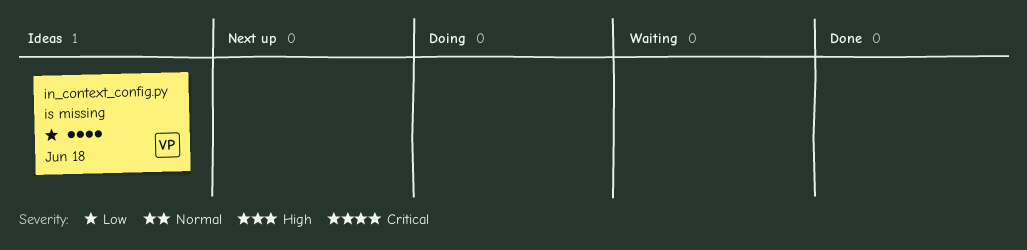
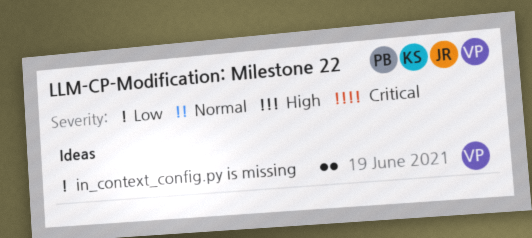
in_context_config.py is missing, estimate: 4 -> 2
in_context_config.py is missing, due: Jun 18 -> Jun 19

